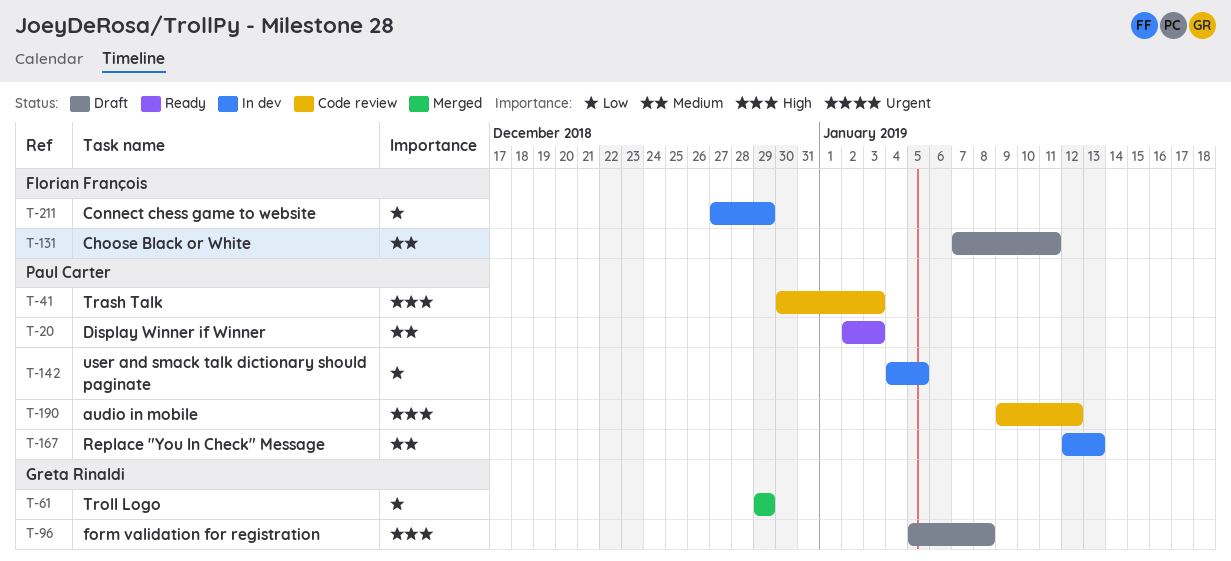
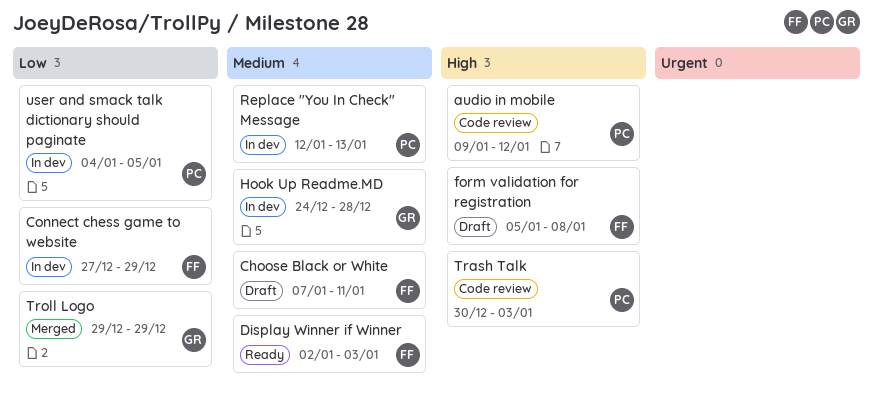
Display Winner if Winner, owner: Paul Carter -> Florian François
form validation for registration, owner: Greta Rinaldi -> Florian François
Hook Up Readme.MD: none -> present

